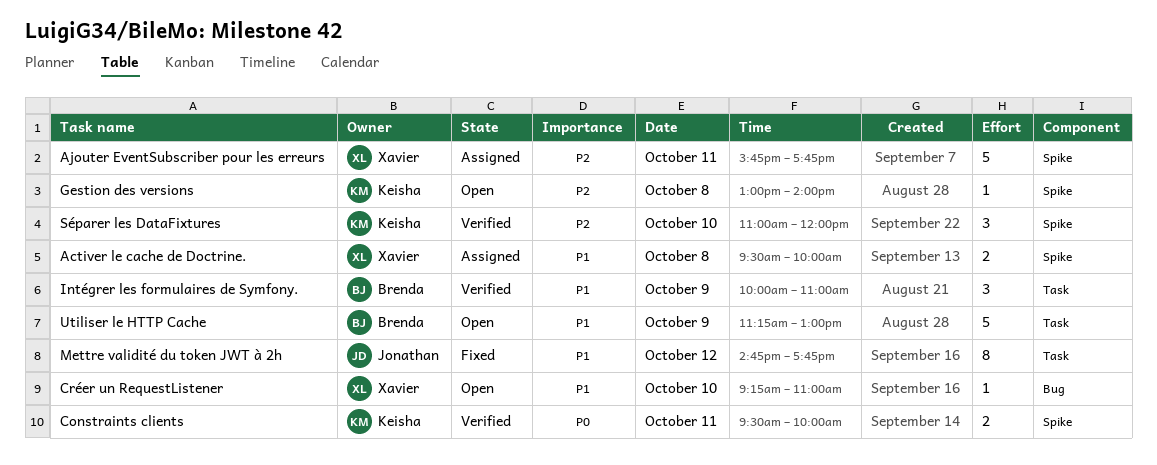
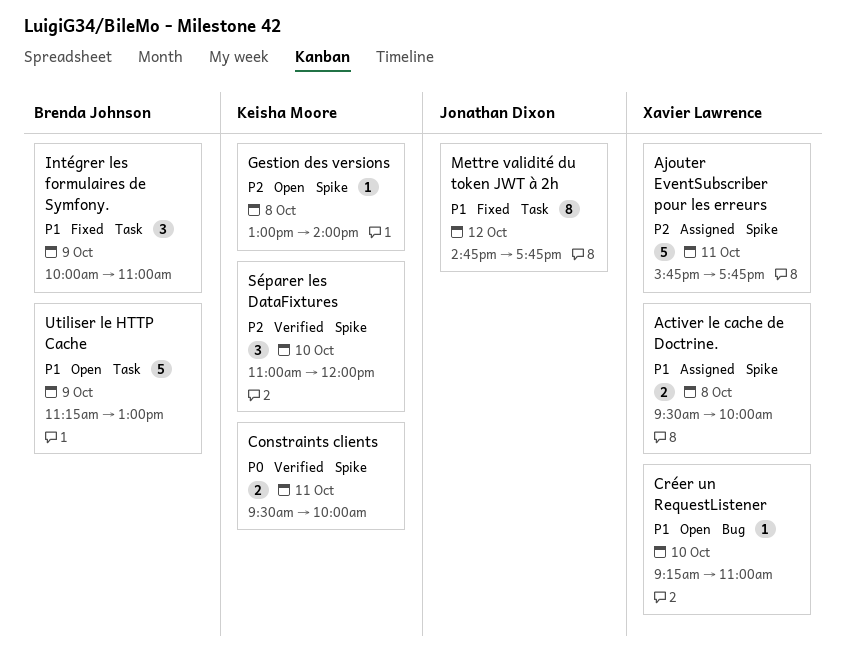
Intégrer les formulaires de Symfony., status: Verified -> Fixed

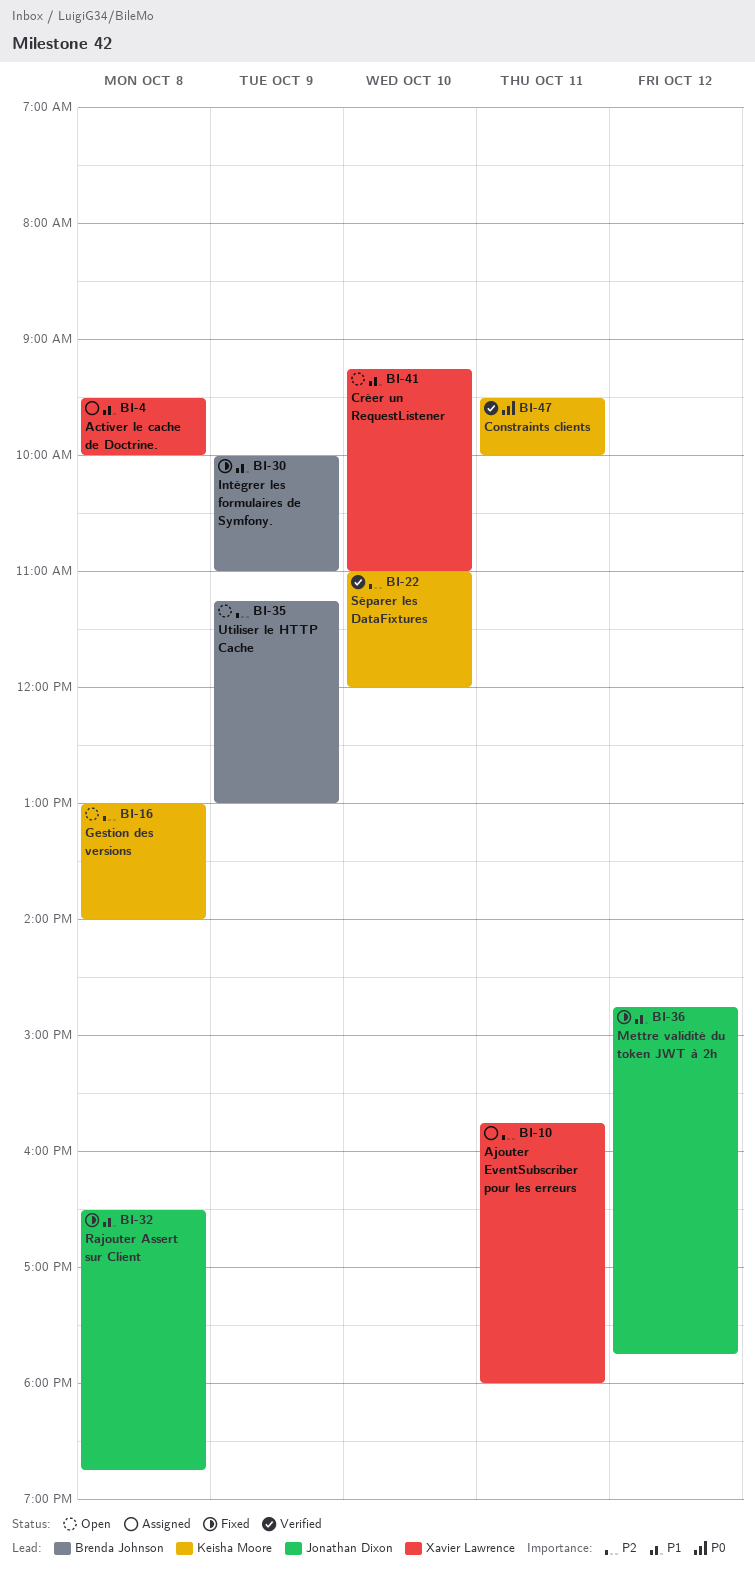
Ajouter EventSubscriber pour les erreurs, ends: 17:45 -> 18:00
Rajouter Assert sur Client: none -> present
Utiliser le HTTP Cache, priority: P1 -> P2

